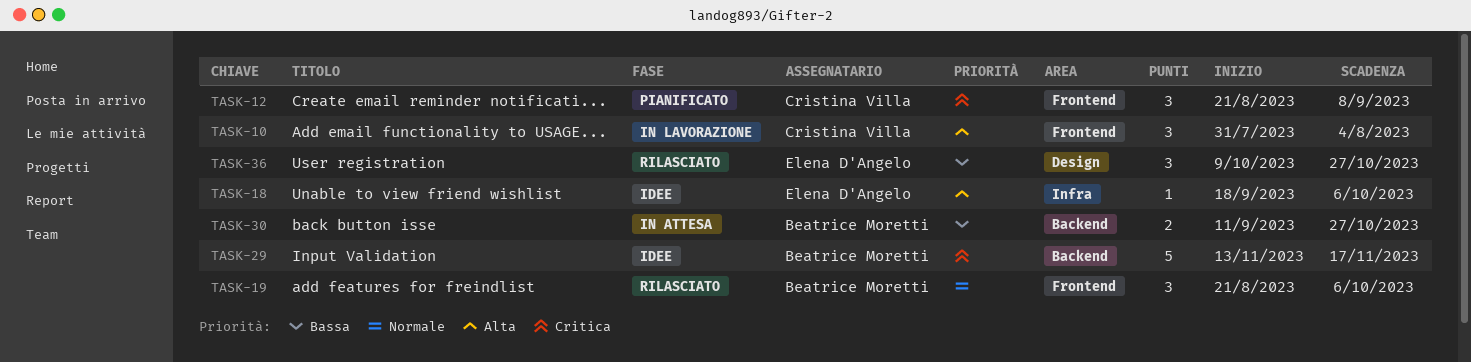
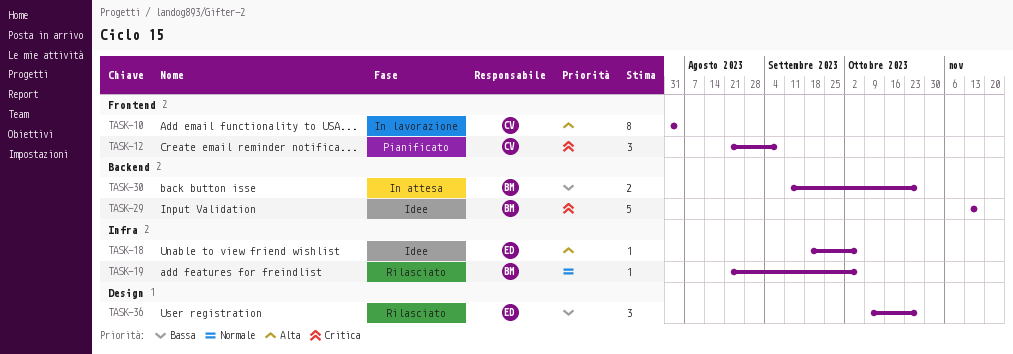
TASK-10, estimate: 3 -> 8
TASK-19, label: Frontend -> Infra
TASK-19, estimate: 3 -> 1

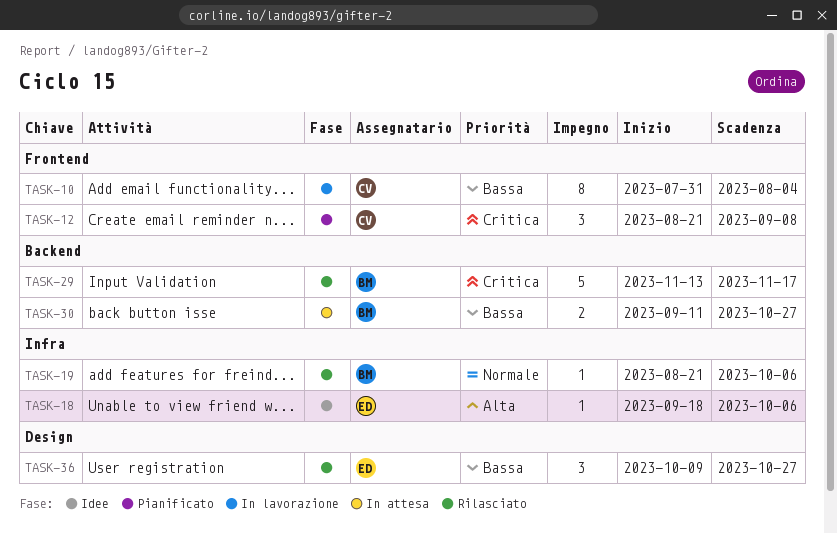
TASK-10, priority: Alta -> Bassa
TASK-29, status: Idee -> Rilasciato

